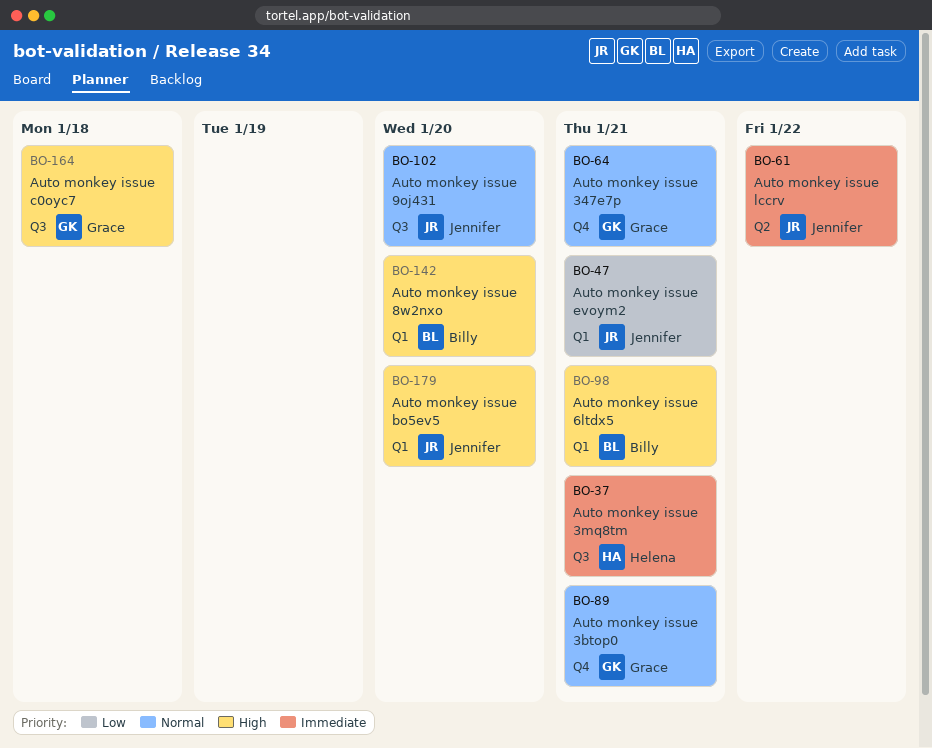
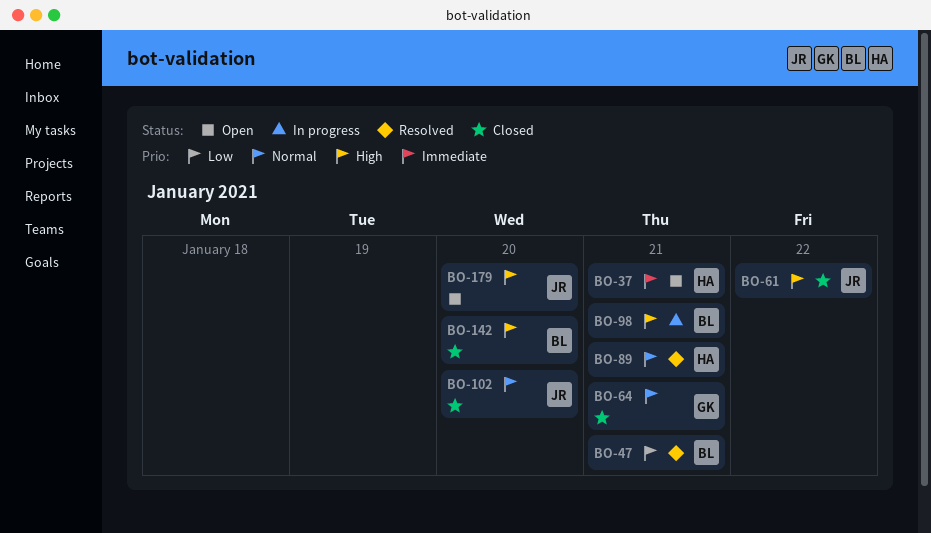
BO-47, owner: Jennifer -> Billy
BO-61, priority: Immediate -> High
BO-89, owner: Grace -> Helena
BO-164: present -> none

